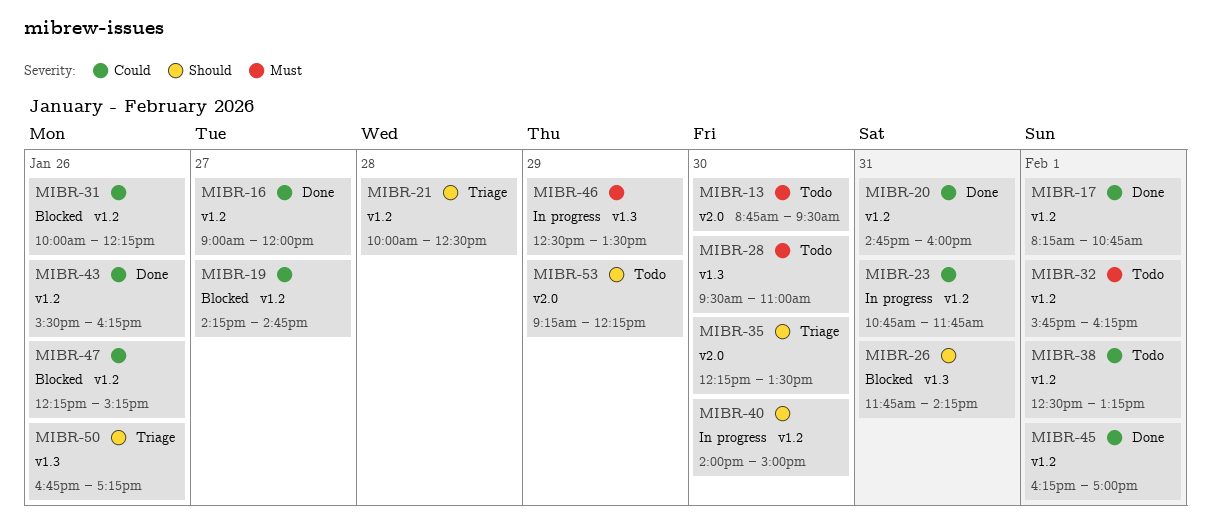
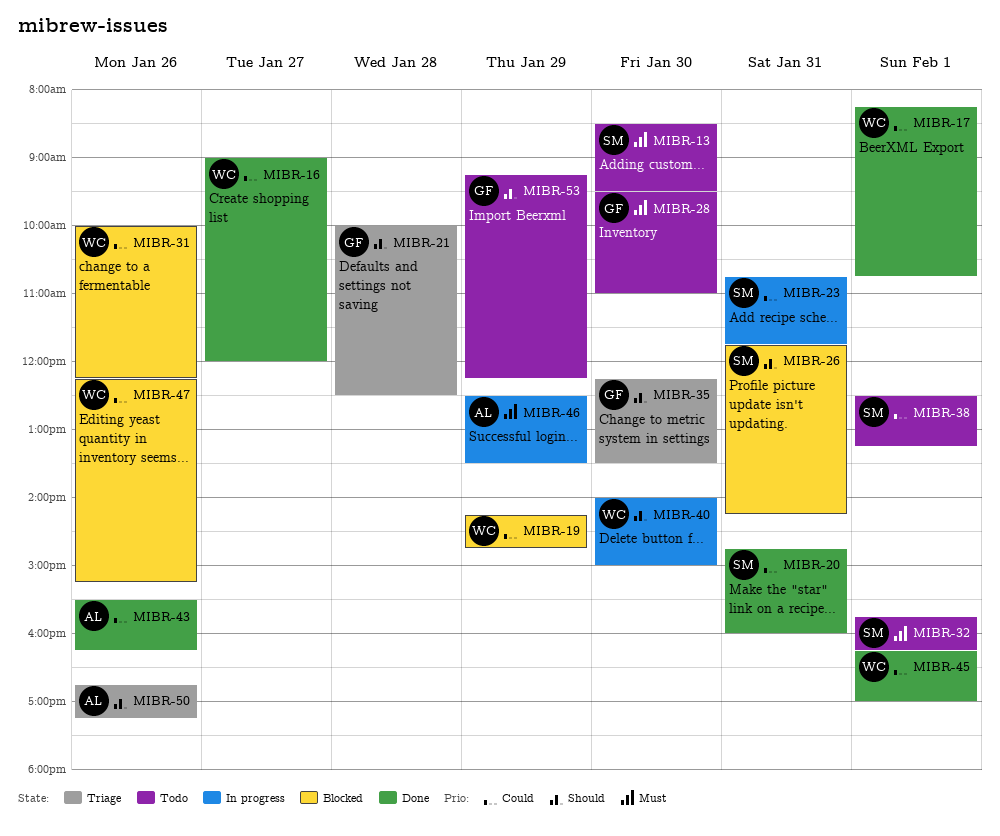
MIBR-13, begins: 08:45 -> 08:30
MIBR-19, day: Jan 27 -> Jan 29

